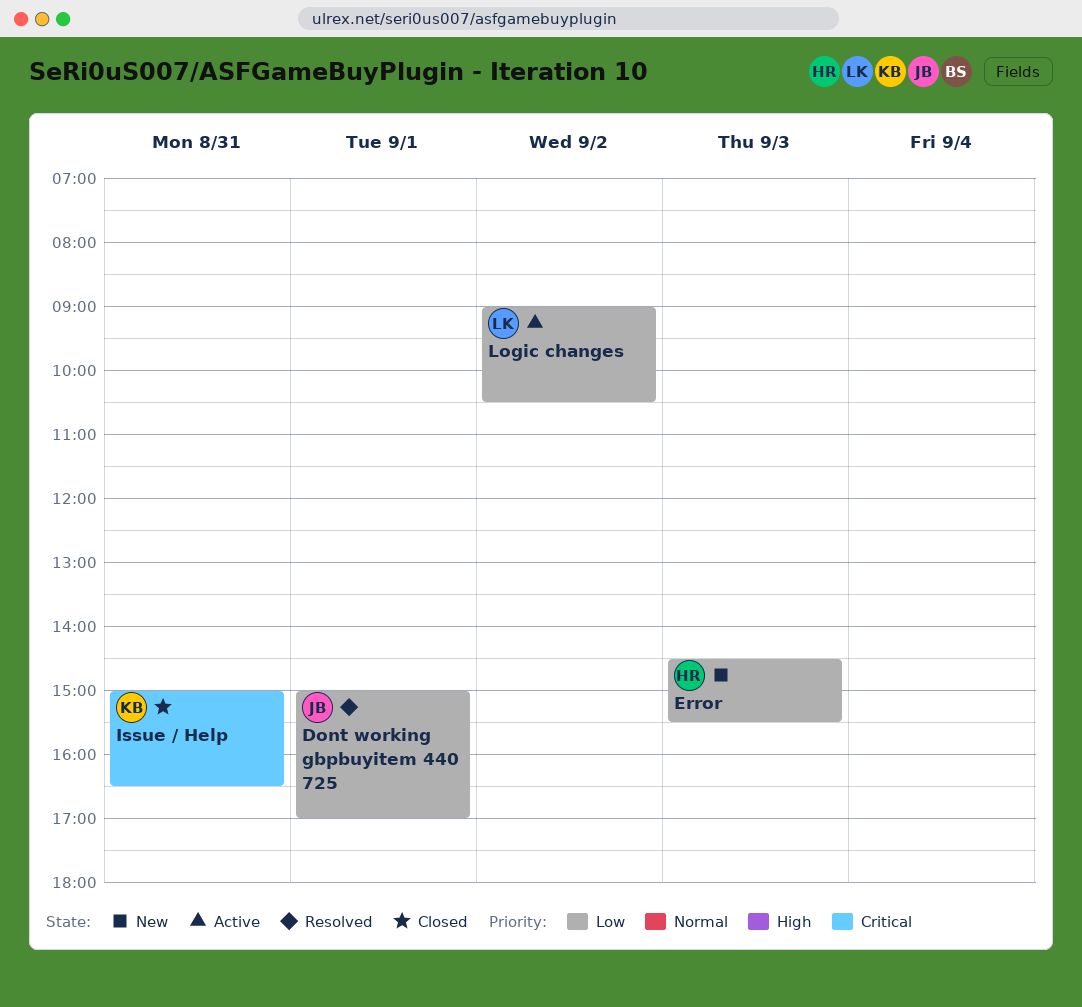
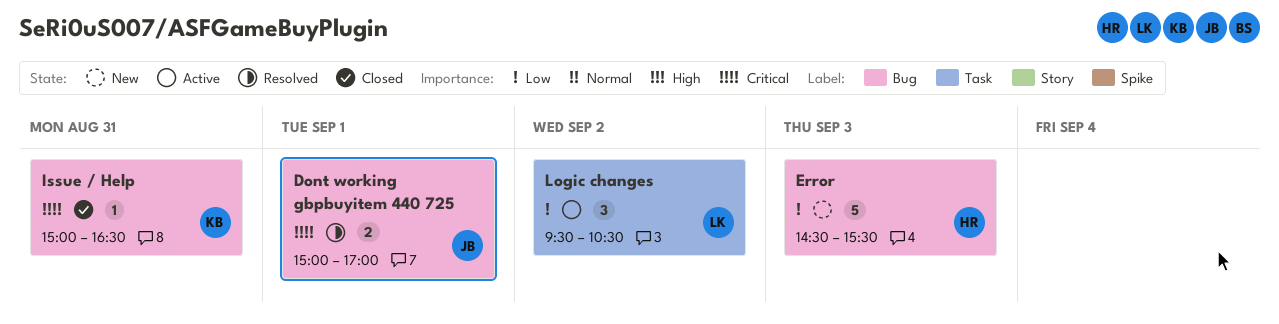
Dont working gbpbuyitem 440 725, priority: Low -> Critical
Logic changes, begins: 09:00 -> 09:30

